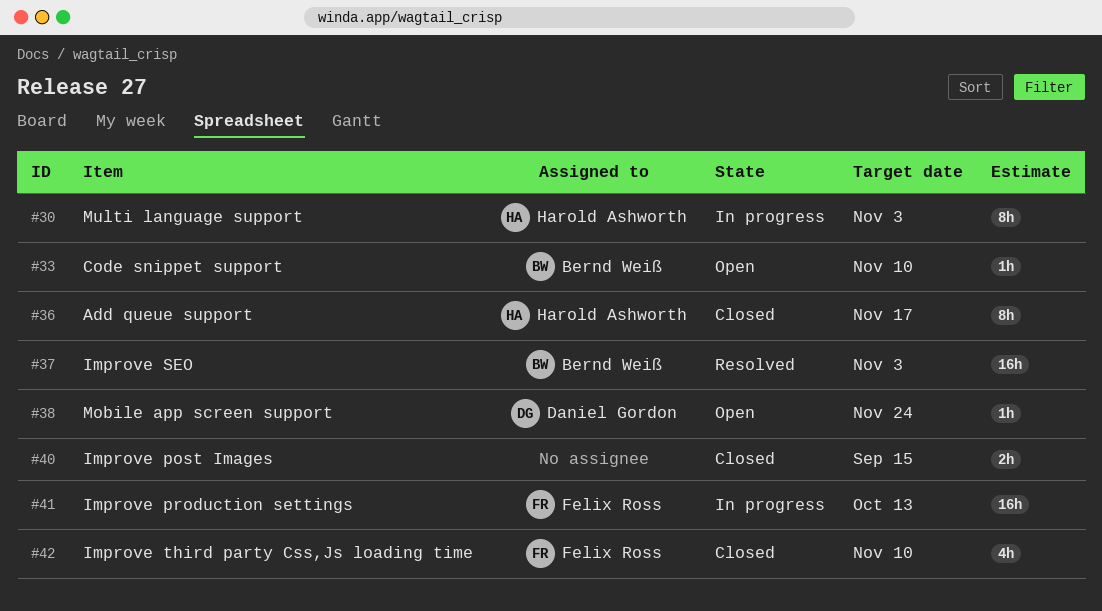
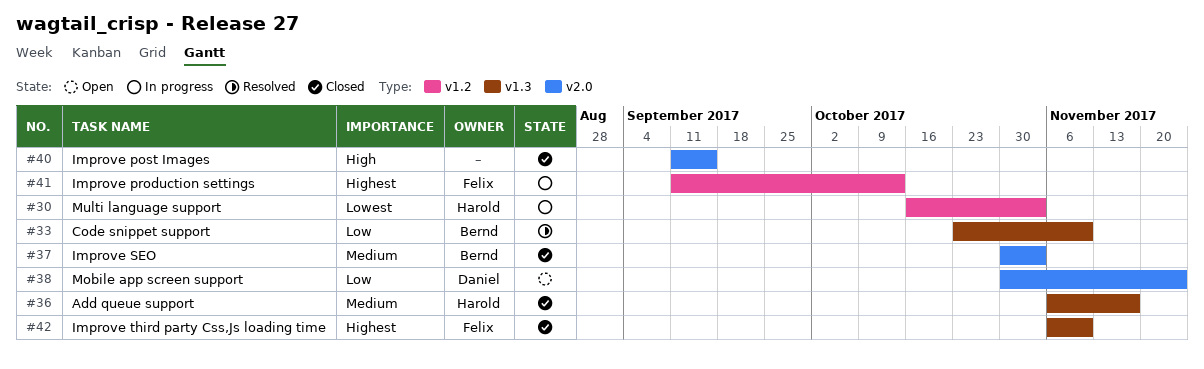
#33, status: Open -> Resolved
#37, status: Resolved -> Closed

